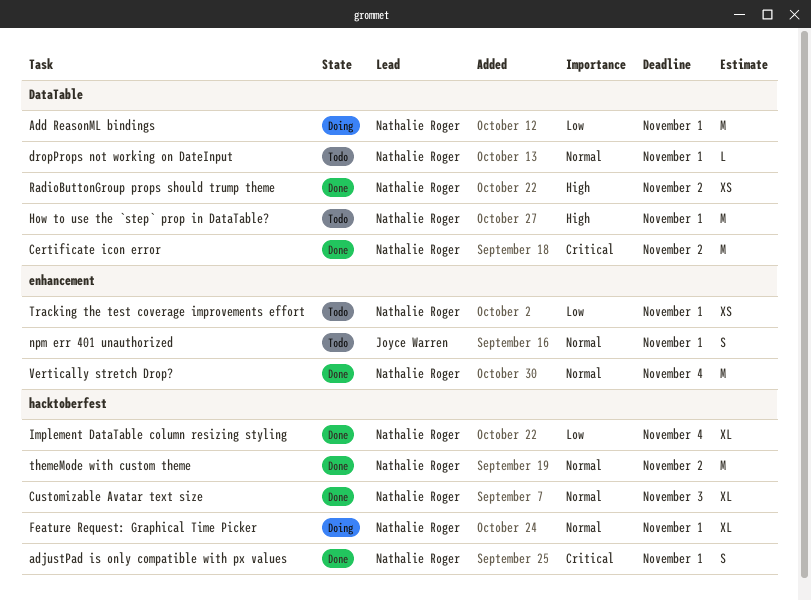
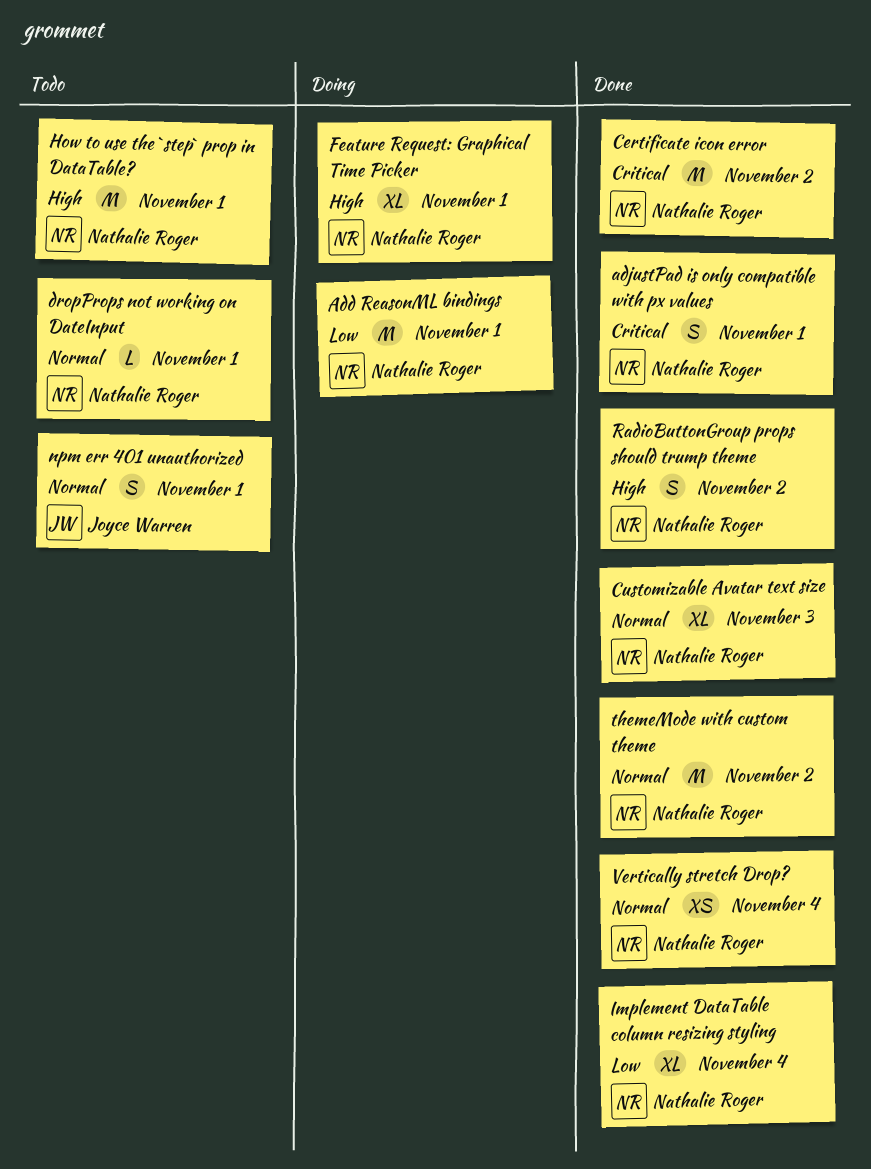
Feature Request: Graphical Time Picker, priority: Normal -> High
RadioButtonGroup props should trump theme, estimate: XS -> S
Tracking the test coverage improvements effort: present -> none
Vertically stretch Drop?, estimate: M -> XS

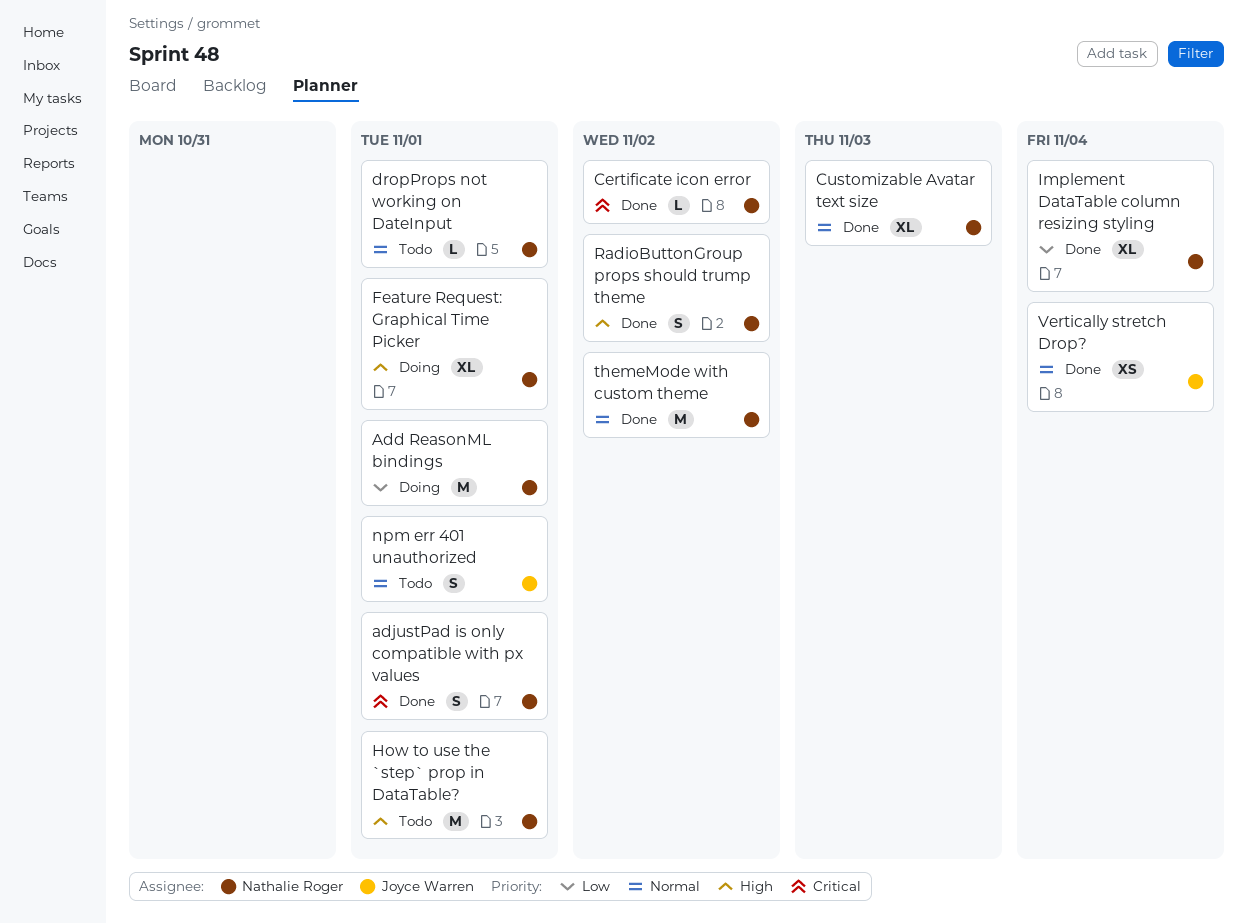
Certificate icon error, estimate: M -> L
Vertically stretch Drop?, owner: Nathalie Roger -> Joyce Warren

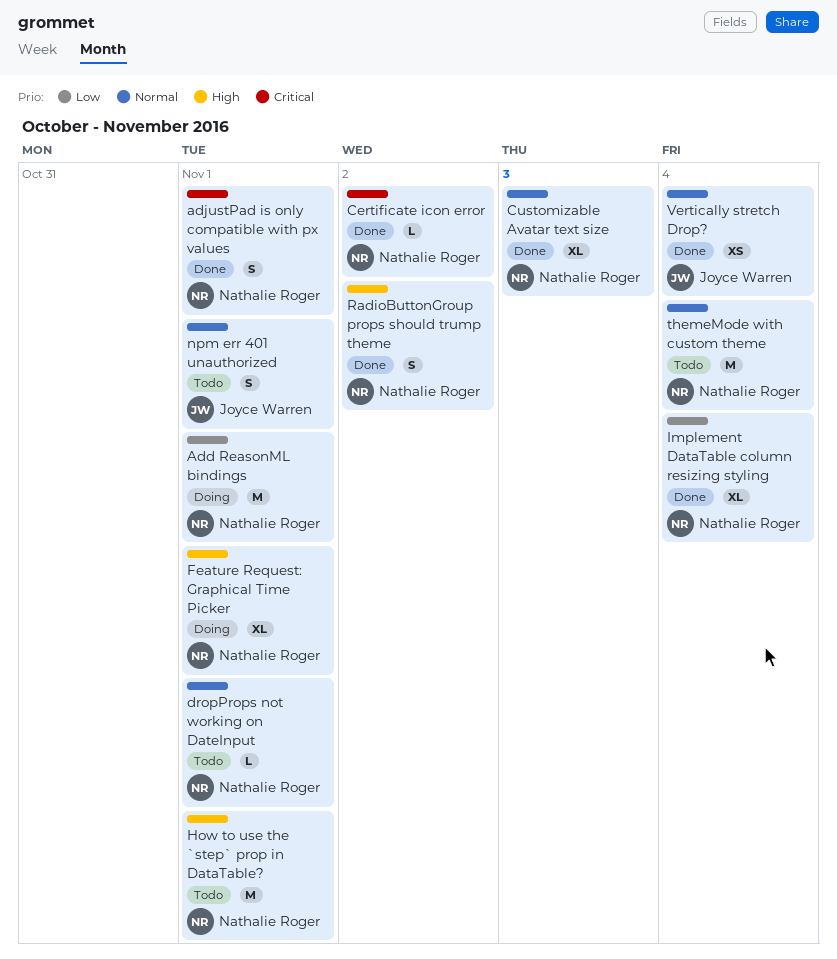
themeMode with custom theme, status: Done -> Todo
themeMode with custom theme, due: Nov 2 -> Nov 4

